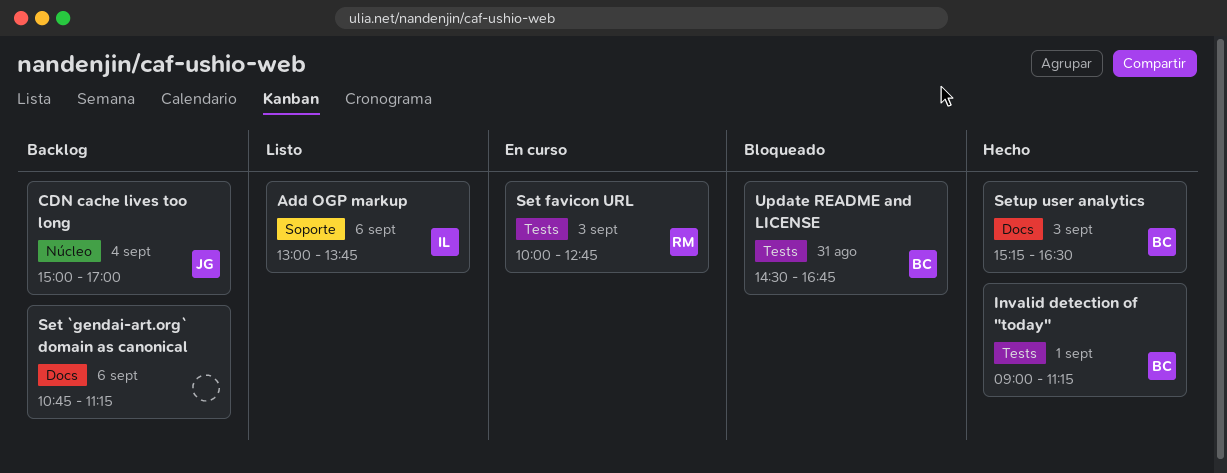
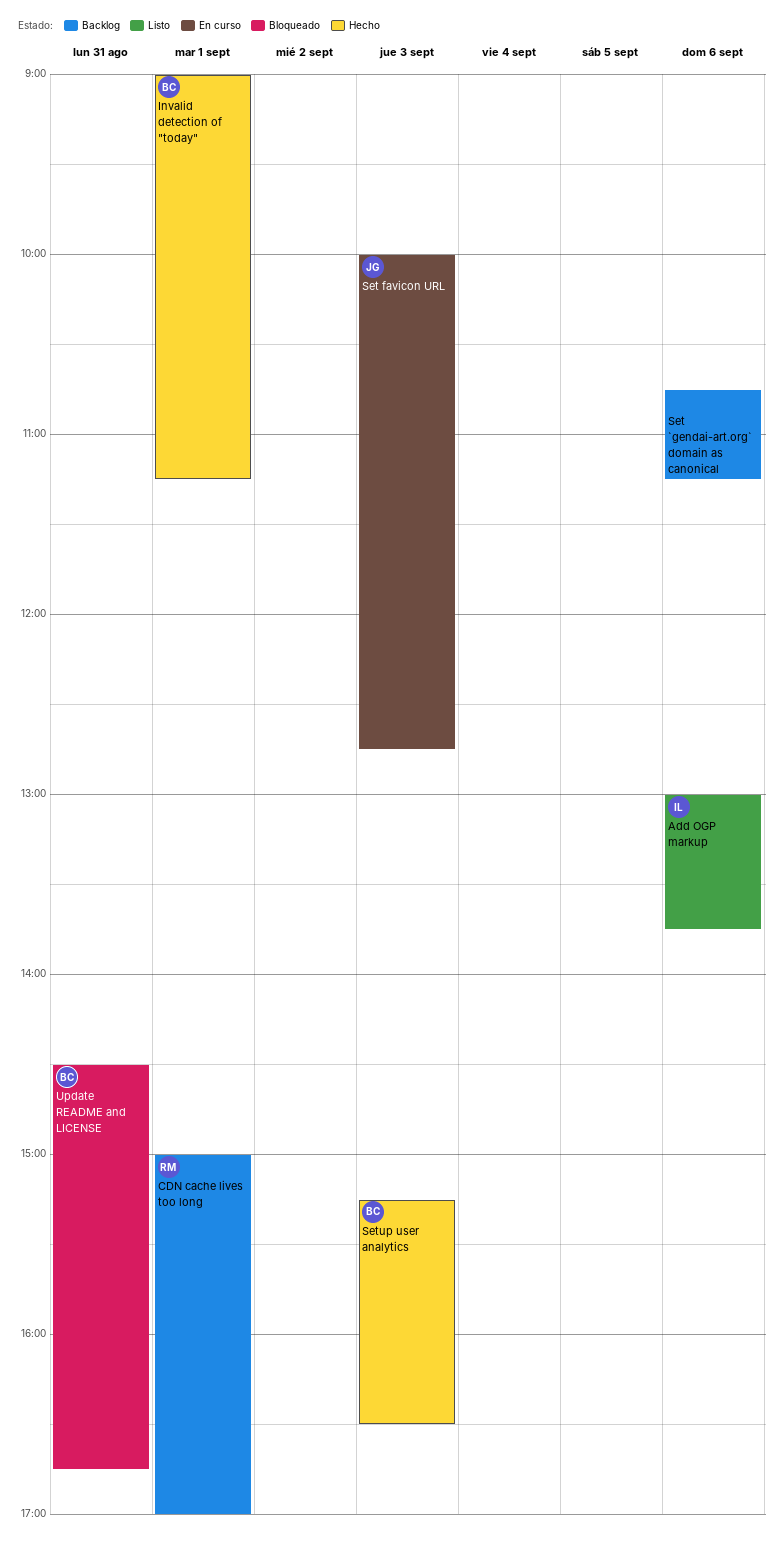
CDN cache lives too long, owner: JG -> RM
CDN cache lives too long, day: Sep 4 -> Sep 1
Set favicon URL, owner: RM -> JG

